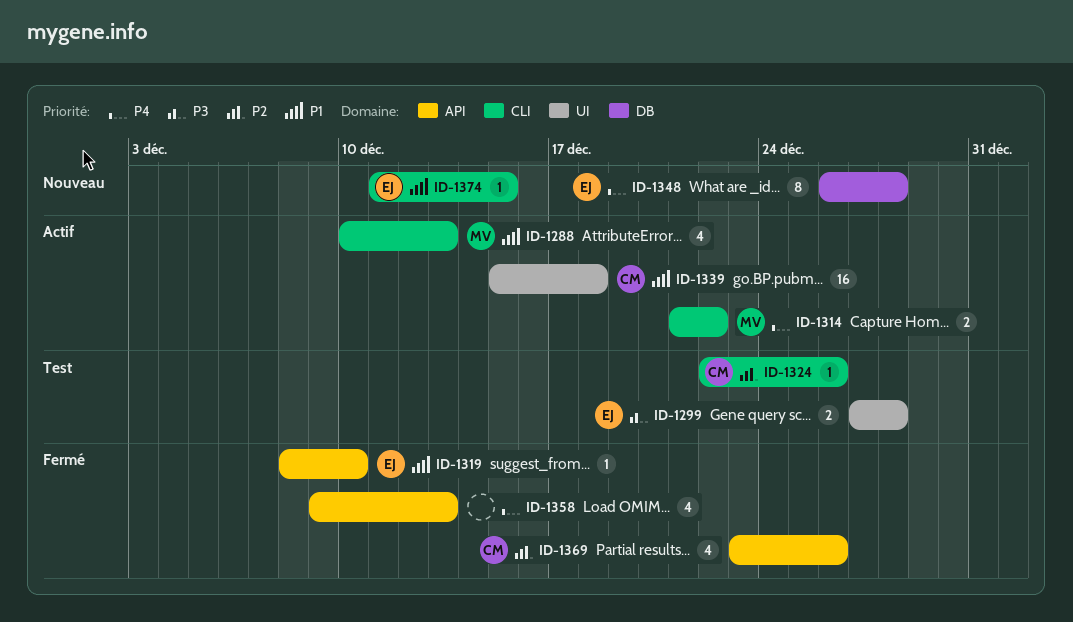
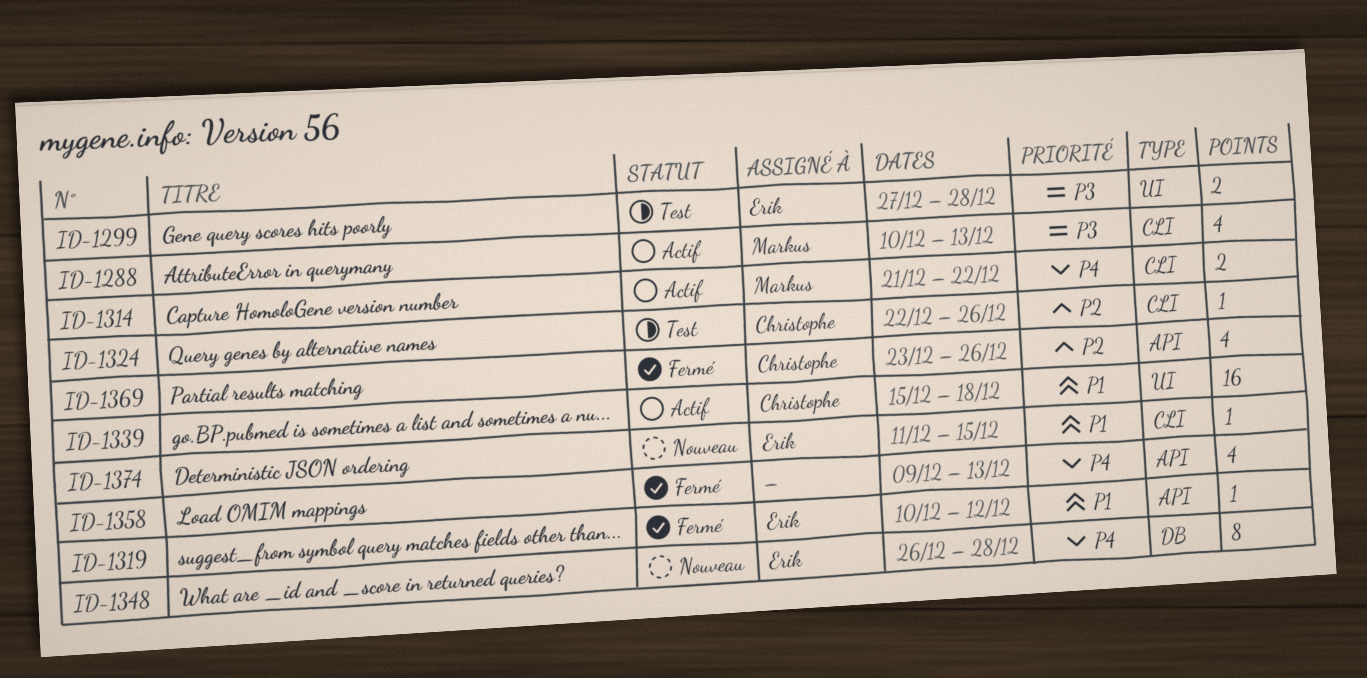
ID-1288, priority: P1 -> P3
ID-1319, start: Dec 8 -> Dec 10
ID-1319, due: Dec 10 -> Dec 12

